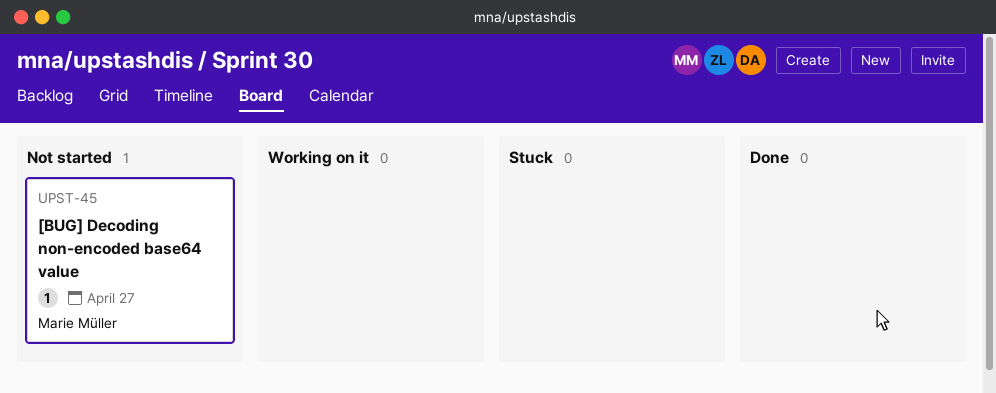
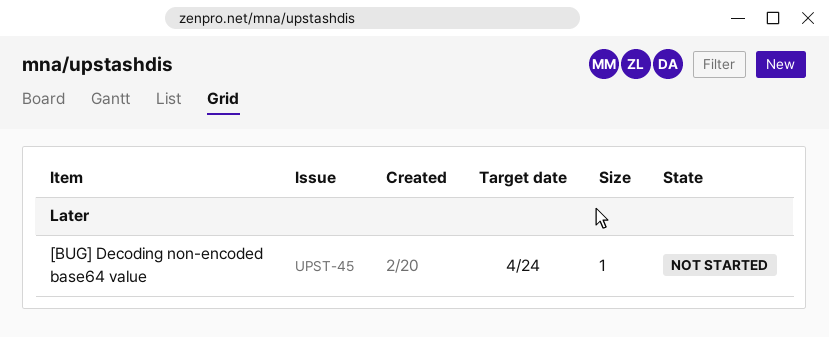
UPST-45, due: Apr 27 -> Apr 24

